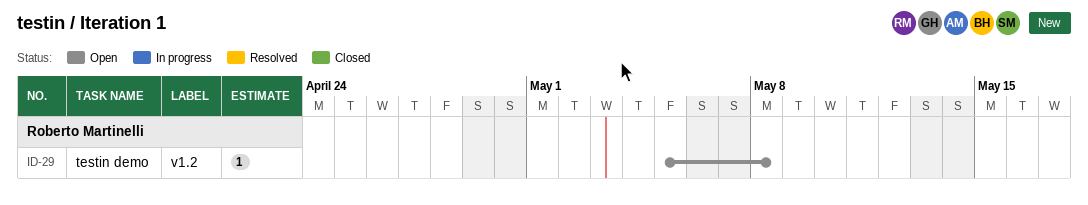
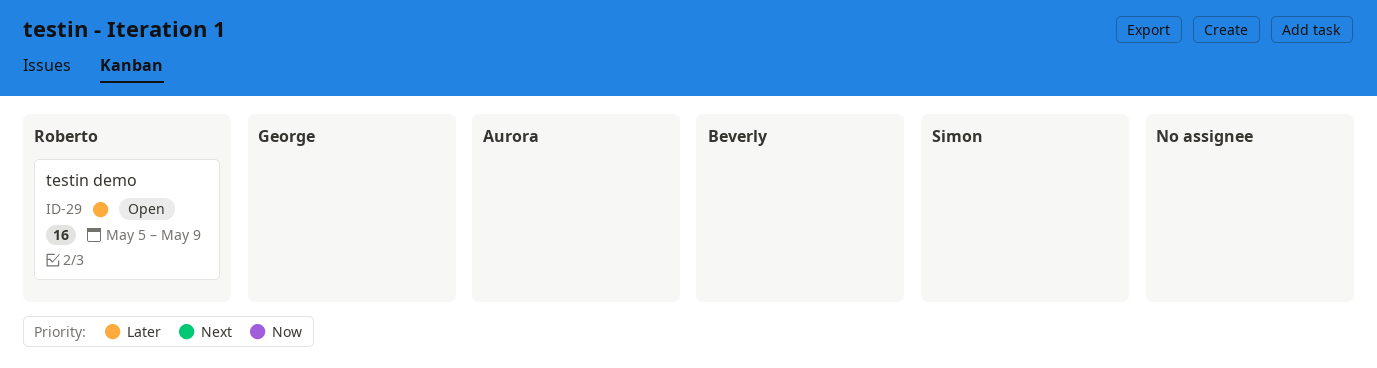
ID-29, estimate: 1 -> 16
ID-29, due: May 8 -> May 9

